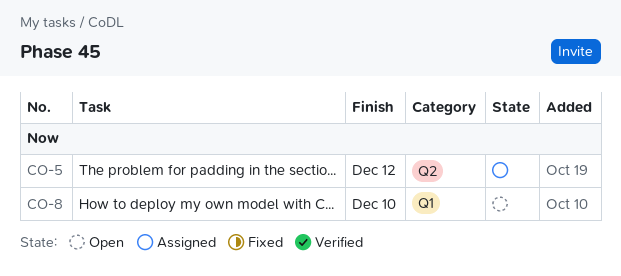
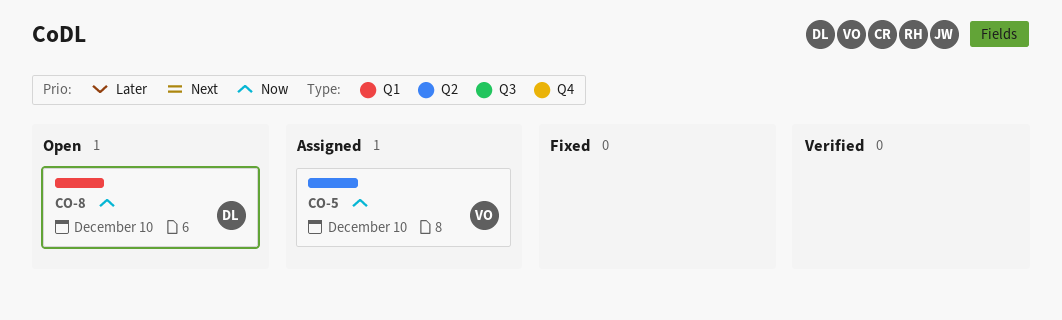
CO-5, due: Dec 12 -> Dec 10

